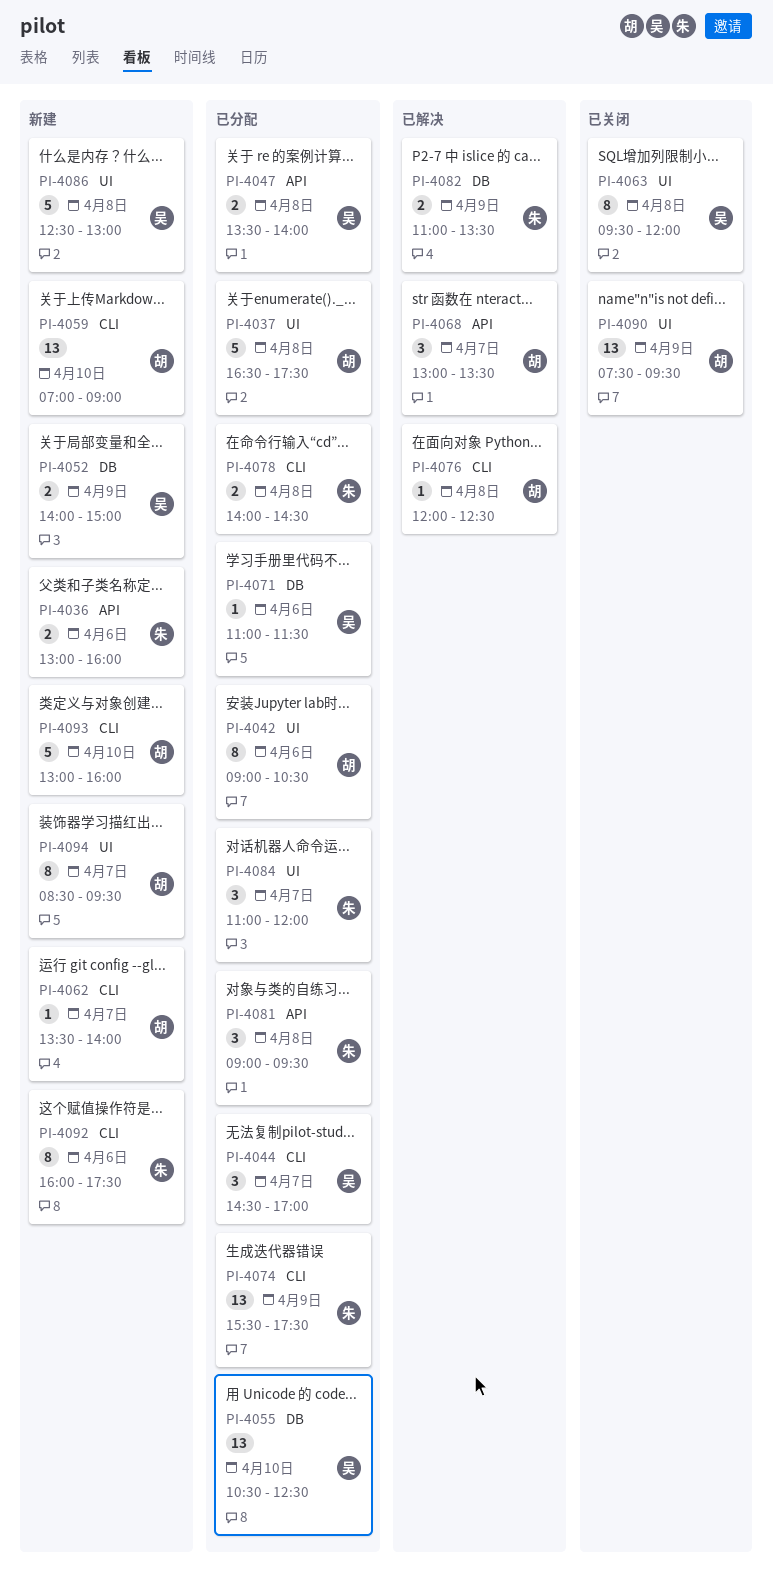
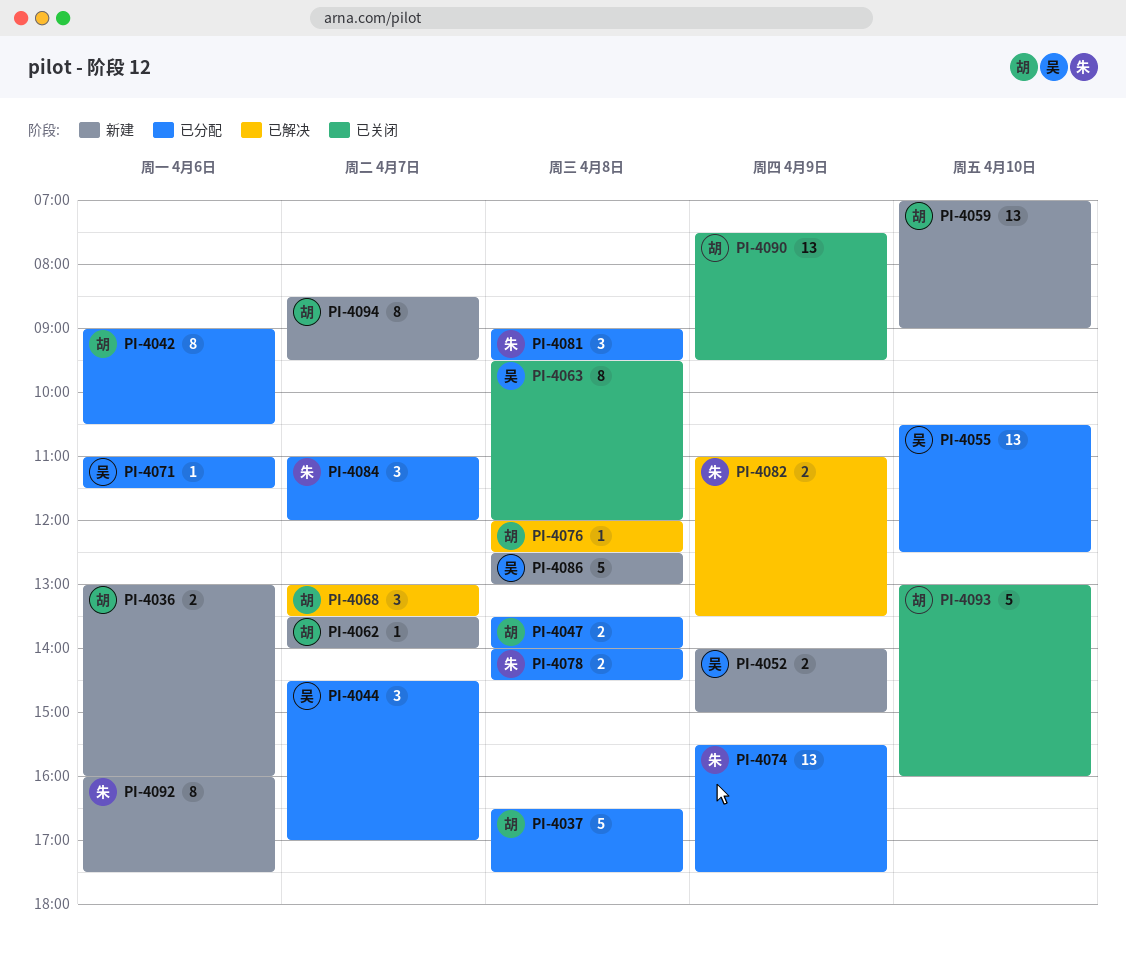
PI-4036, owner: 朱 -> 胡
PI-4047, owner: 吴 -> 胡
PI-4093, status: 新建 -> 已关闭

